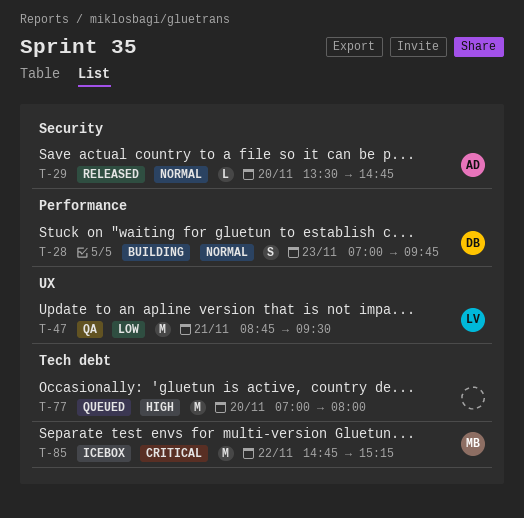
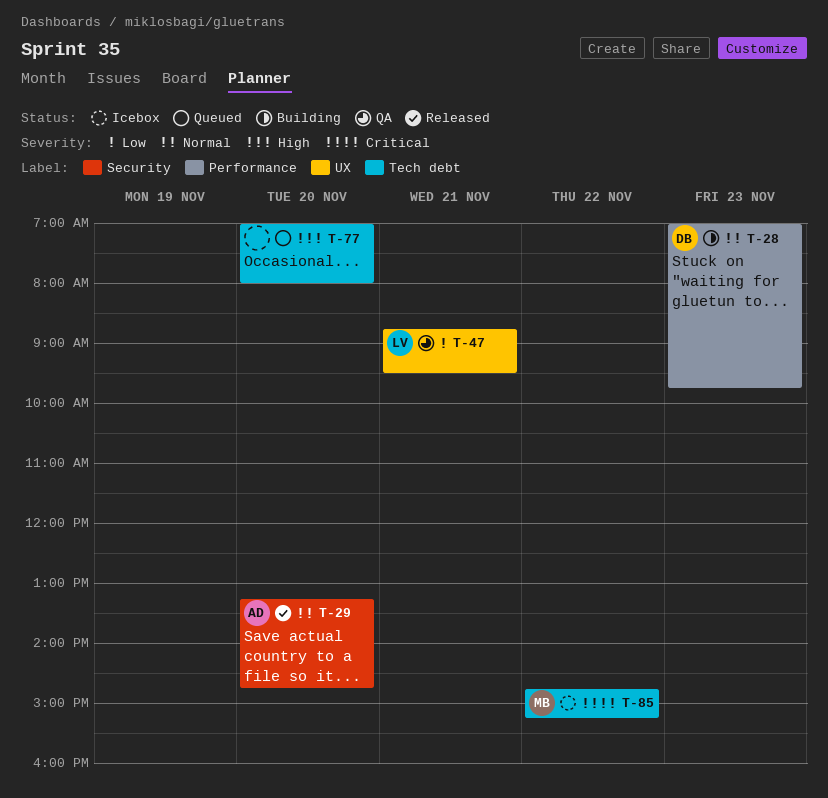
T-29, begins: 13:30 -> 13:15

